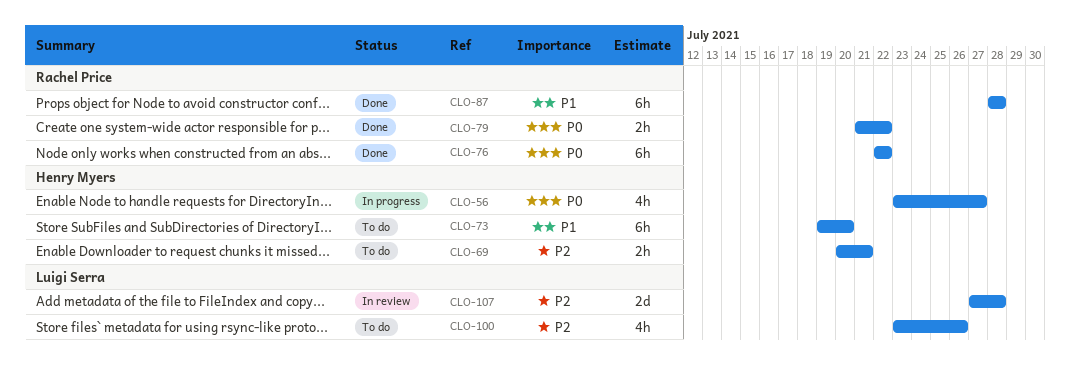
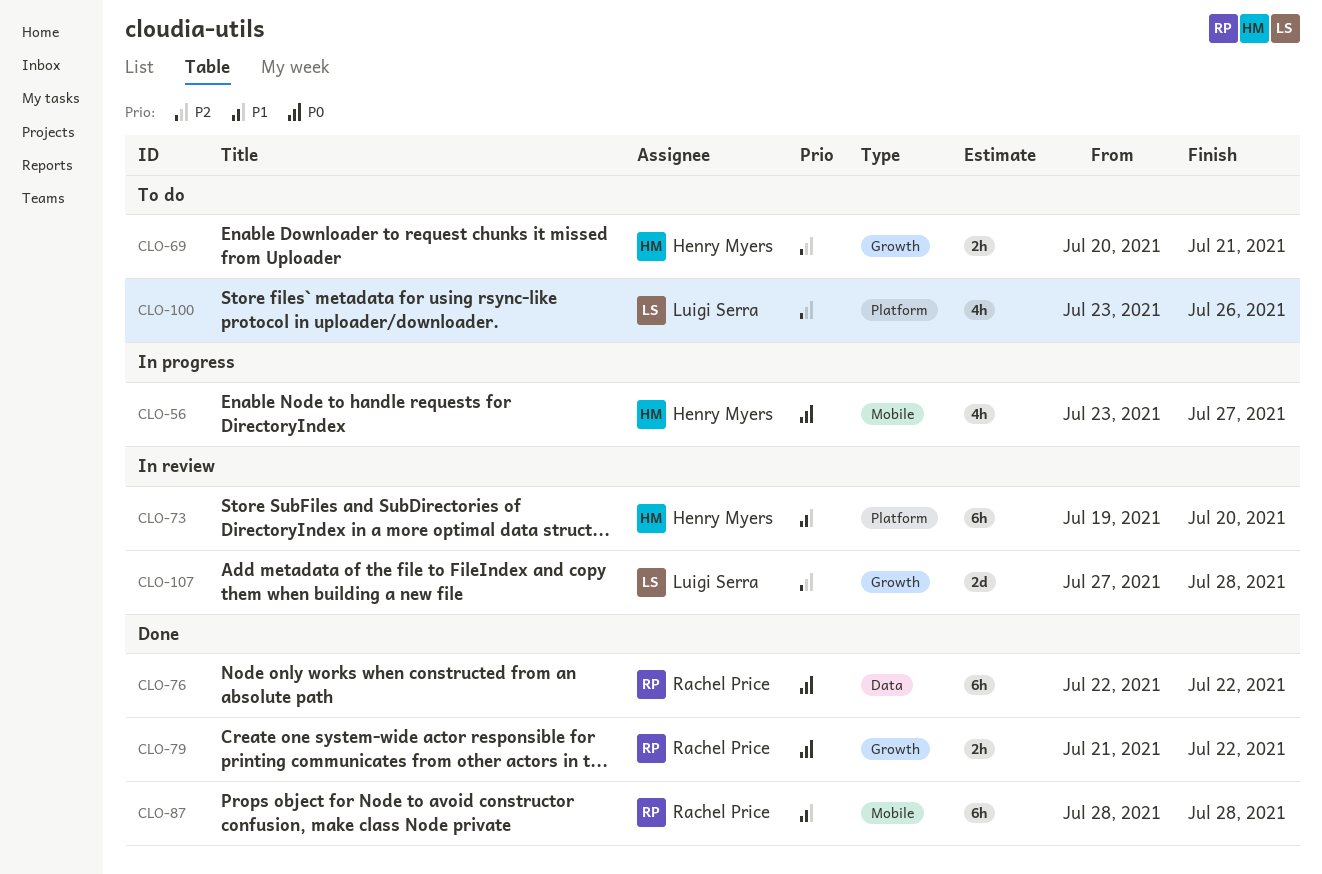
CLO-73, status: To do -> In review

